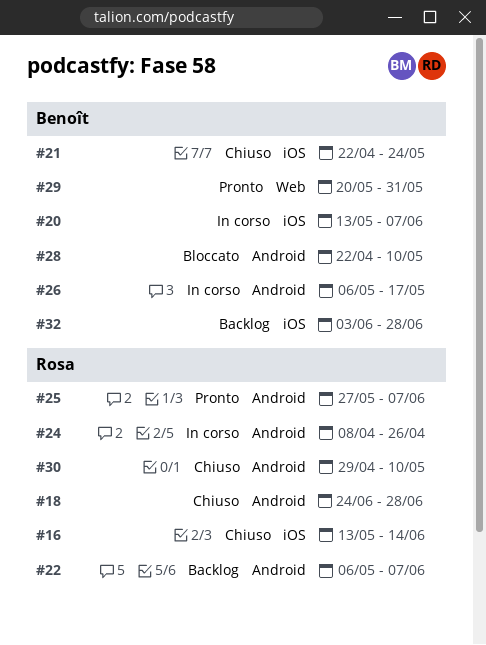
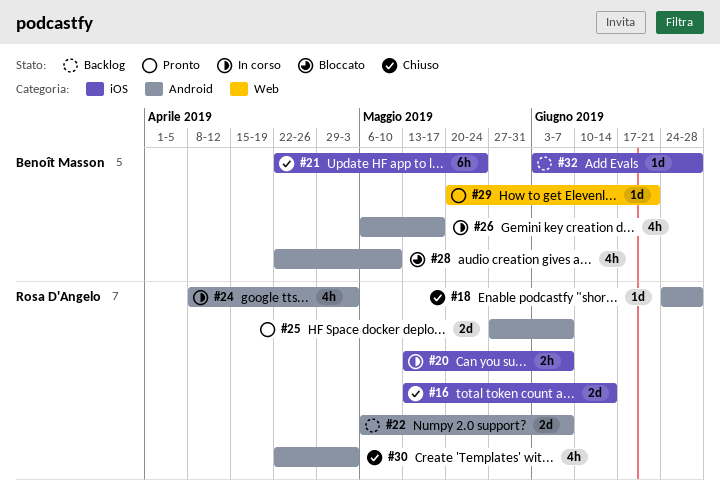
#20, owner: Benoît Masson -> Rosa D'Angelo
#24, due: Apr 26 -> May 3
#29, due: May 31 -> Jun 21
#30, start: Apr 29 -> Apr 22
#30, due: May 10 -> May 3

